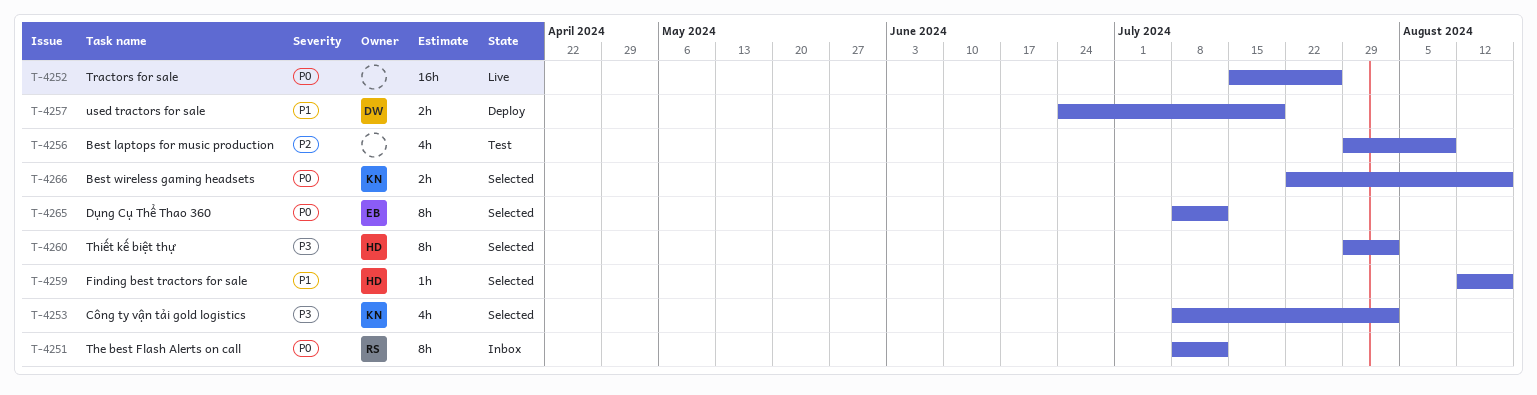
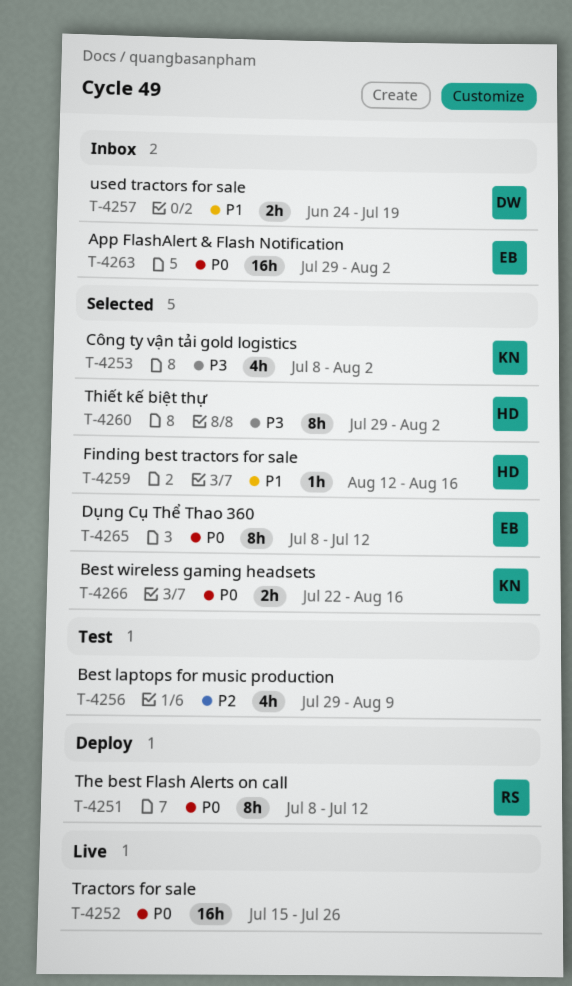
T-4251, status: Inbox -> Deploy
T-4257, status: Deploy -> Inbox
T-4263: none -> present

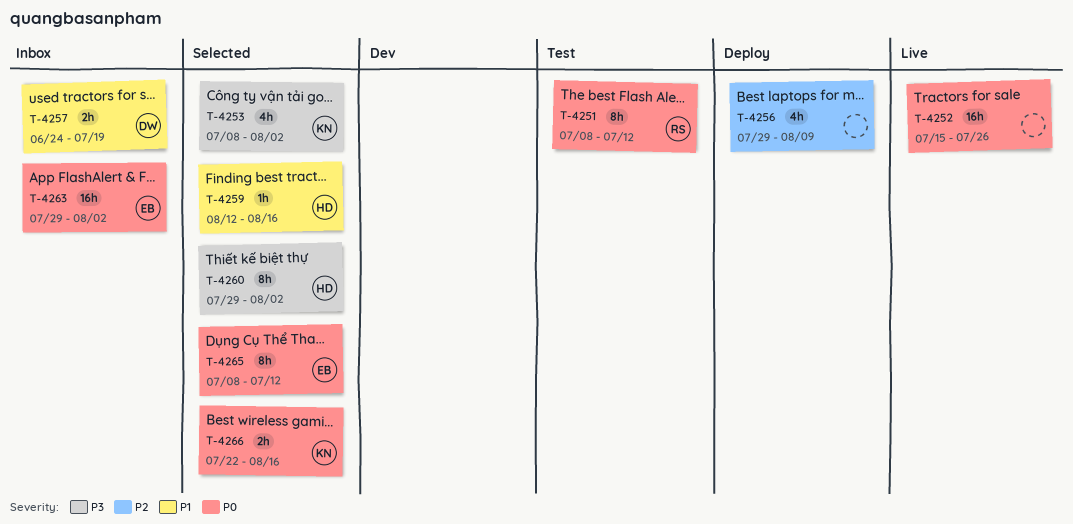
T-4251, status: Deploy -> Test
T-4256, status: Test -> Deploy

